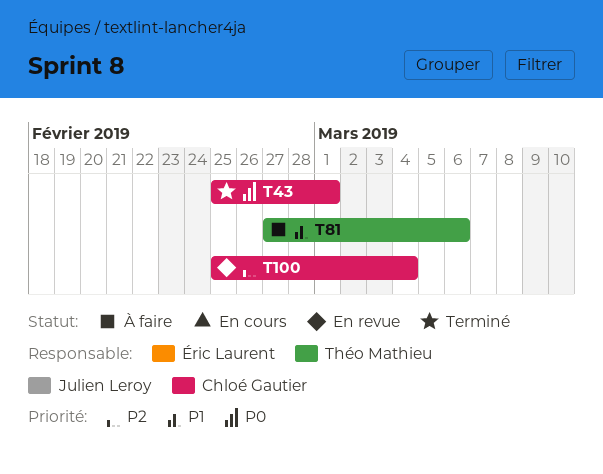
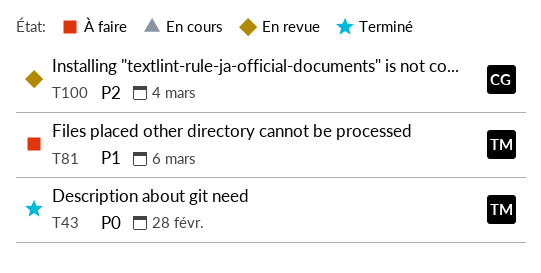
T43, owner: Chloé Gautier -> Théo Mathieu
T43, due: Mar 1 -> Feb 28

